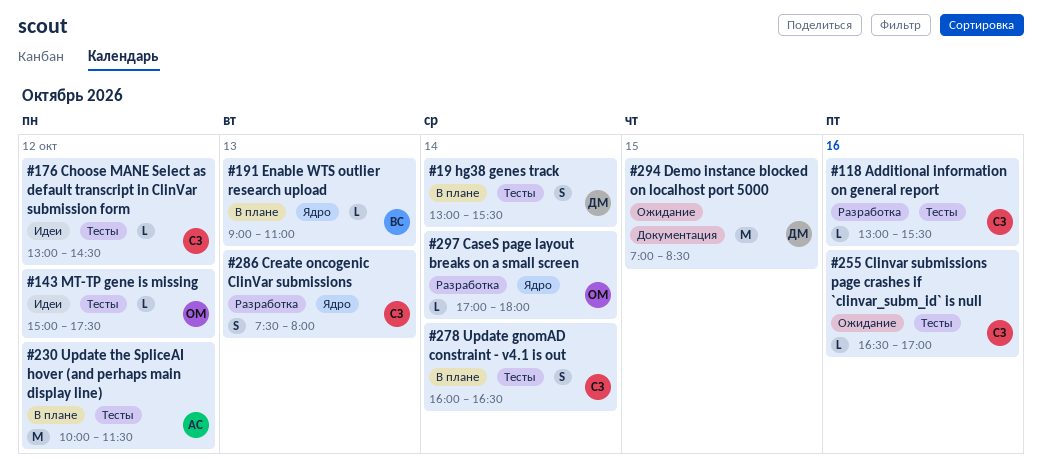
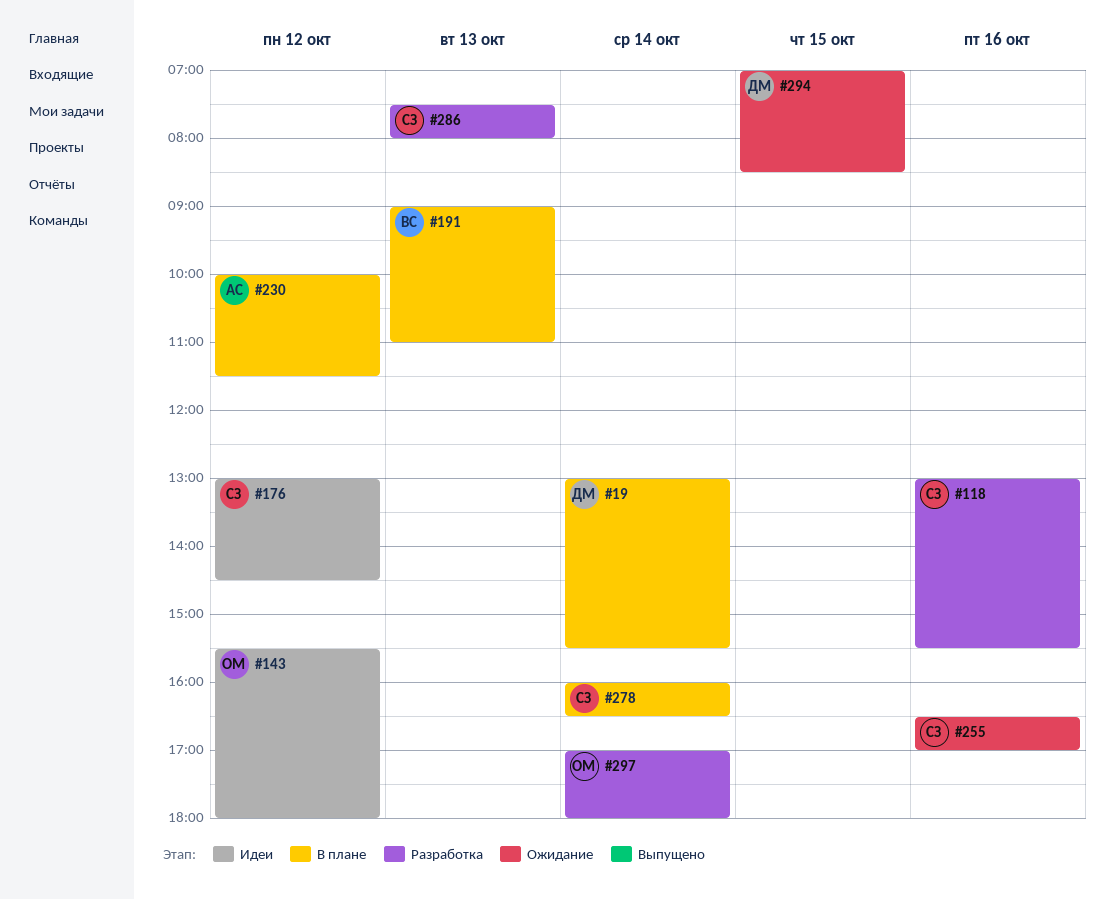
#143, begins: 15:00 -> 15:30
#143, ends: 17:30 -> 18:00

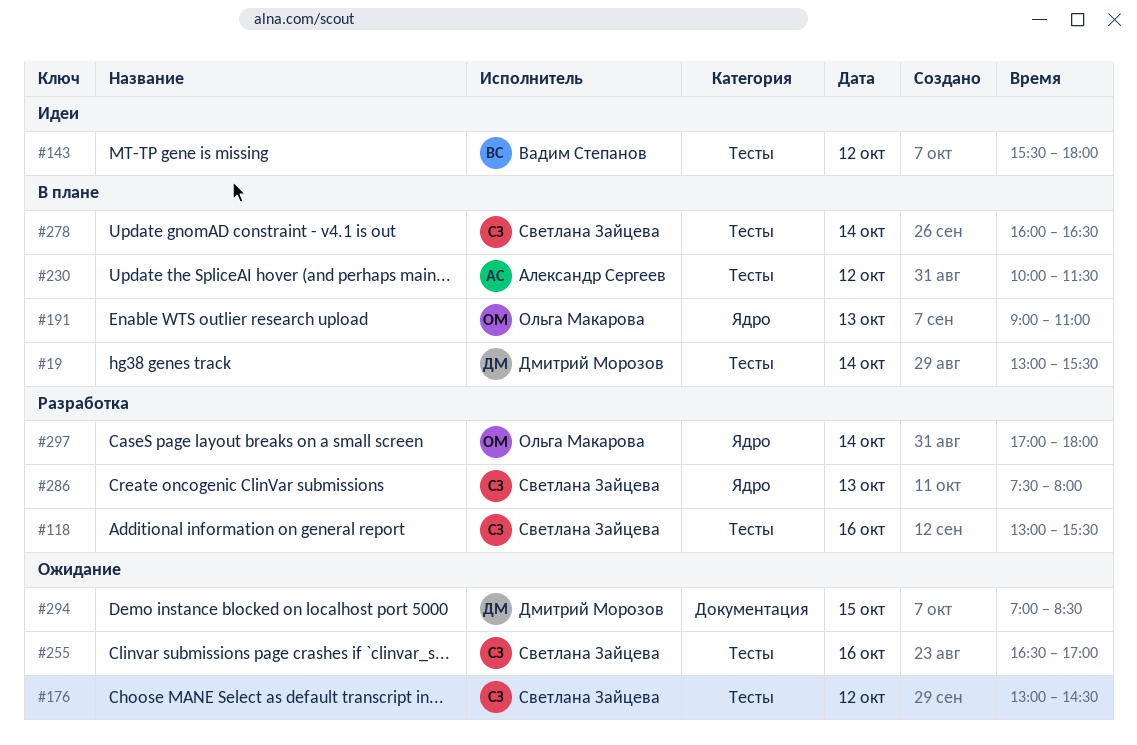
#143, owner: Ольга Макарова -> Вадим Степанов
#176, status: Идеи -> Ожидание
#191, owner: Вадим Степанов -> Ольга Макарова

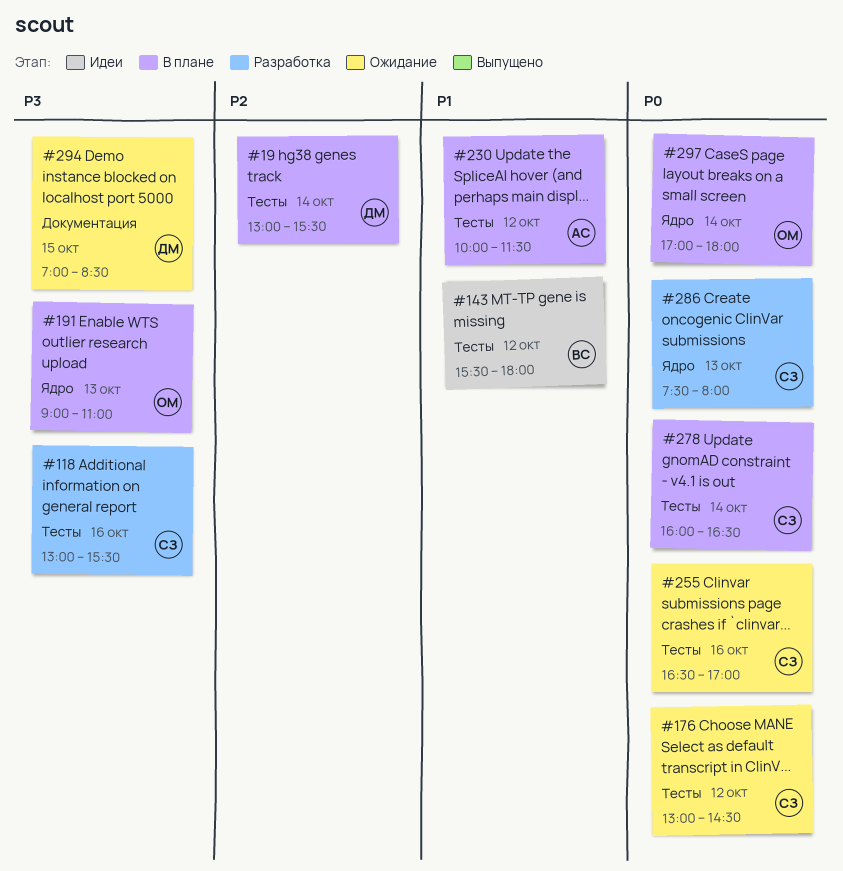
#297, status: Разработка -> В плане

